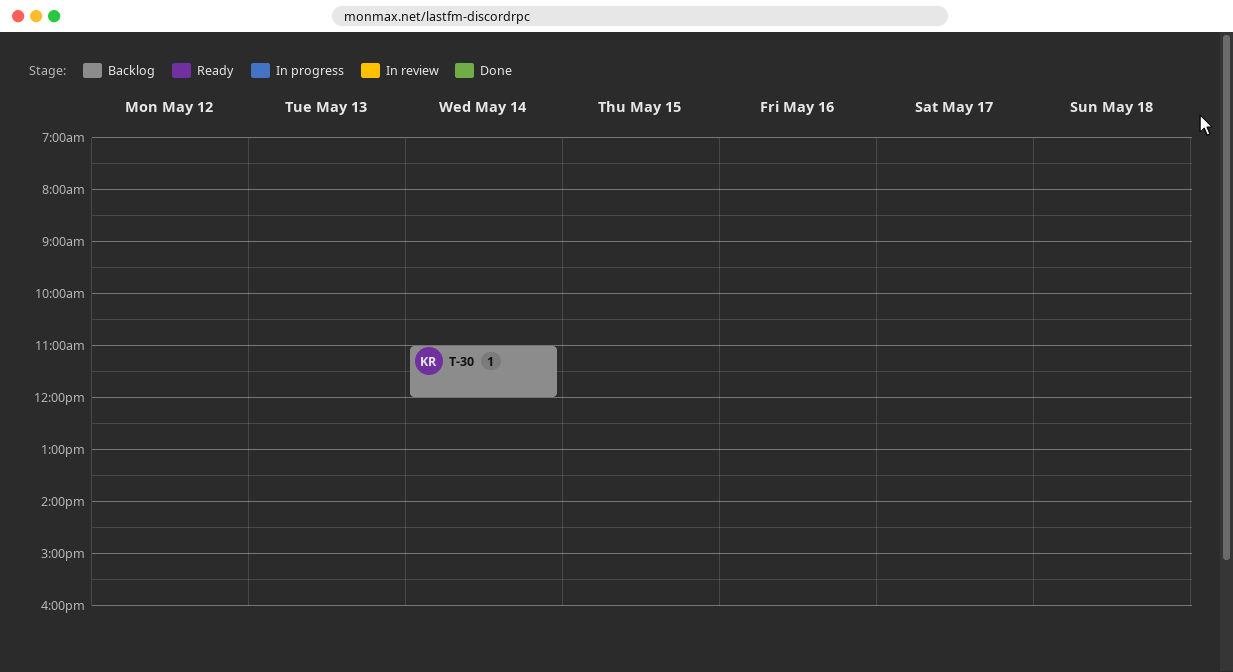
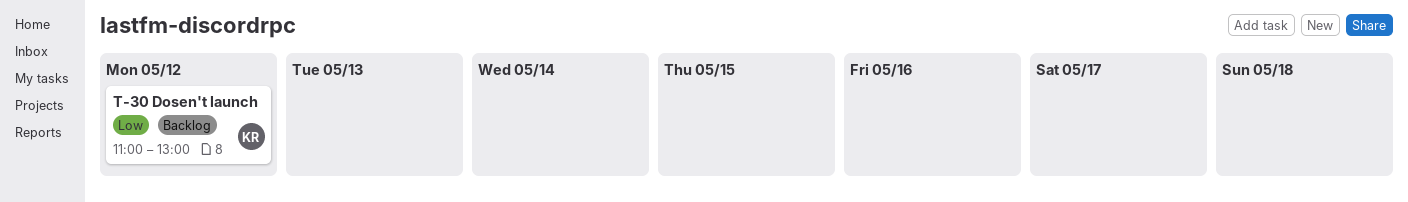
T-30, day: May 14 -> May 12
T-30, ends: 12:00 -> 13:00

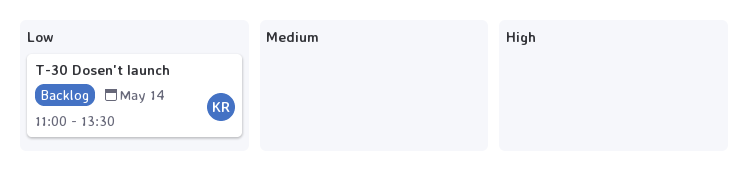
T-30, day: May 12 -> May 14
T-30, ends: 13:00 -> 13:30

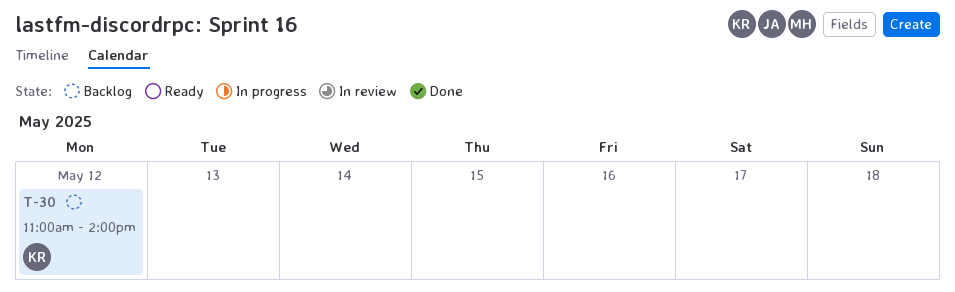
T-30, day: May 14 -> May 12
T-30, ends: 13:30 -> 14:00

